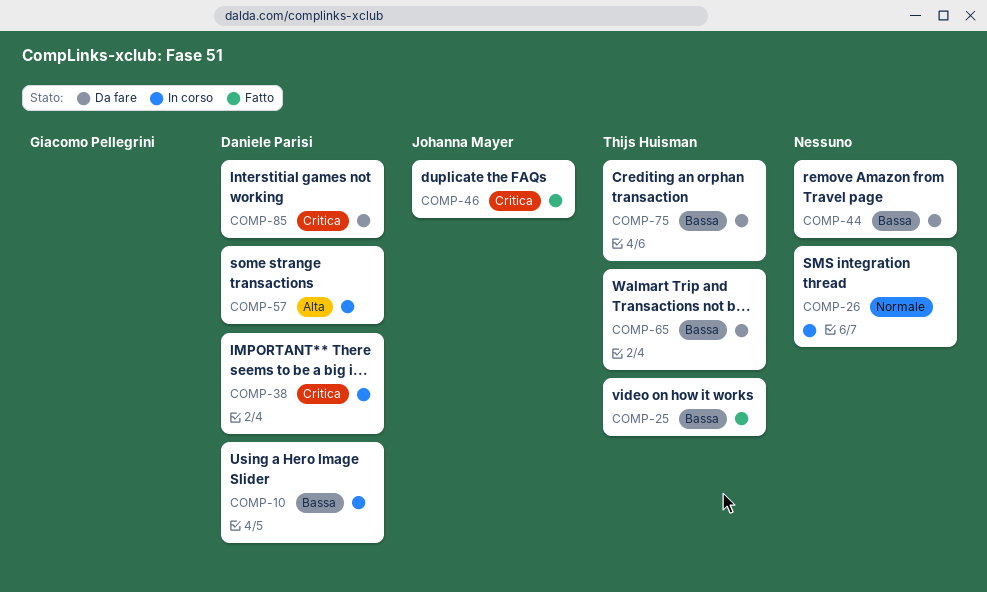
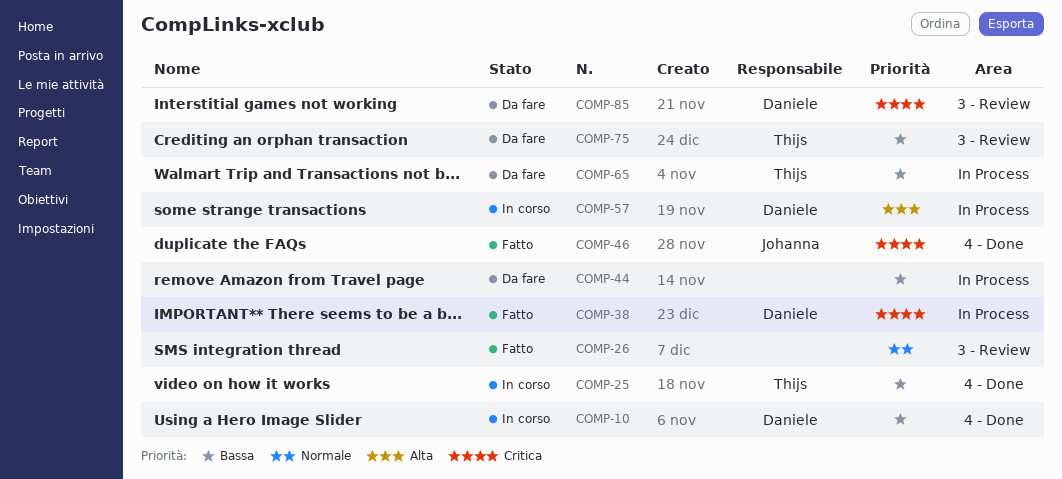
COMP-25, status: Fatto -> In corso
COMP-26, status: In corso -> Fatto
COMP-38, status: In corso -> Fatto

